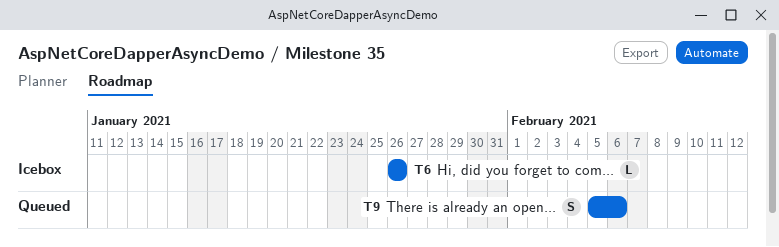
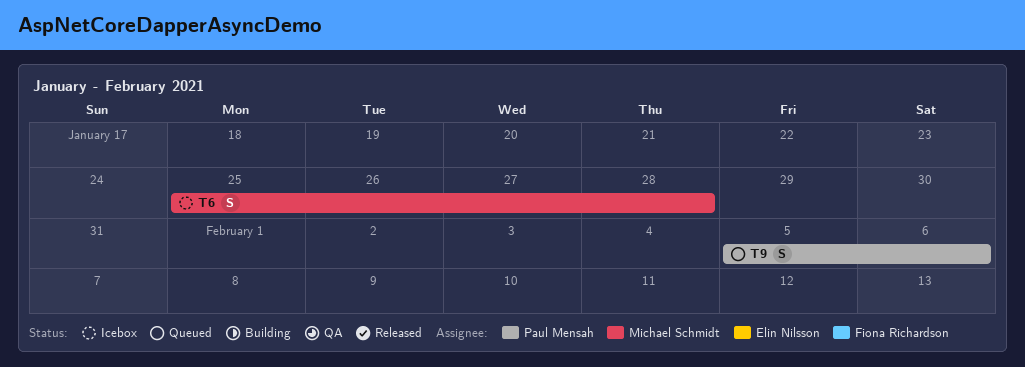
T6, estimate: L -> S
T6, start: Jan 26 -> Jan 25
T6, due: Jan 26 -> Jan 28

